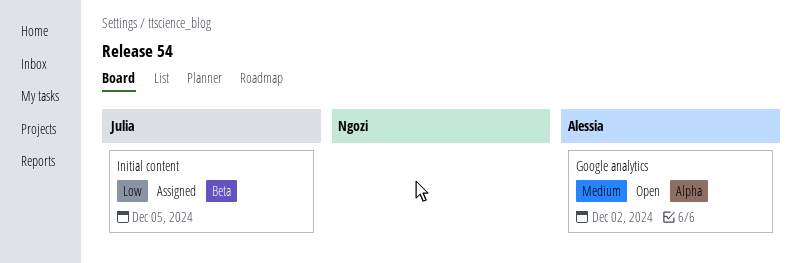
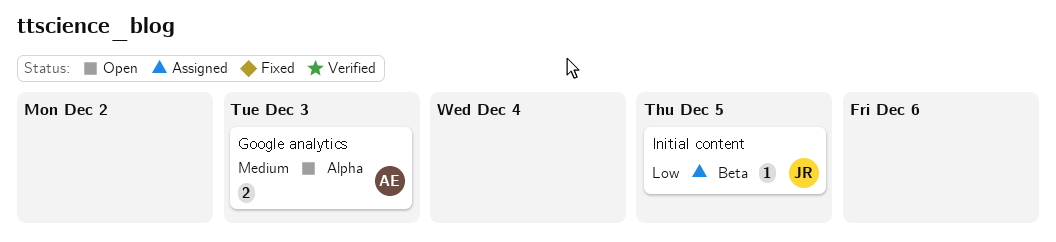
Google analytics, due: Dec 2 -> Dec 3

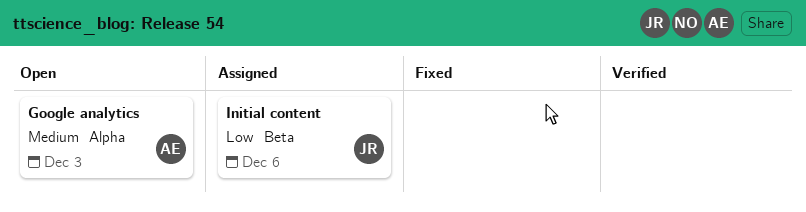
Initial content, due: Dec 5 -> Dec 6

